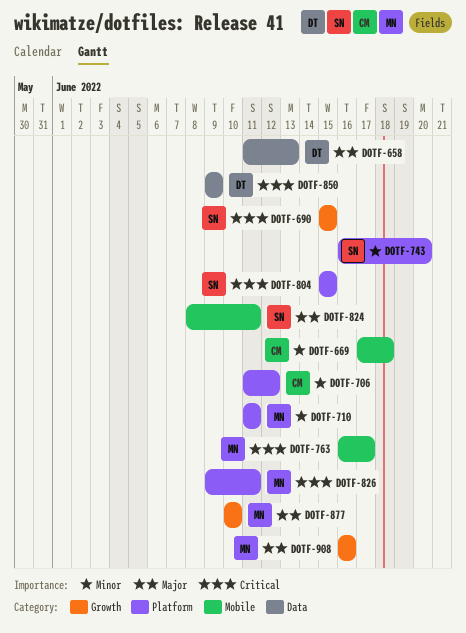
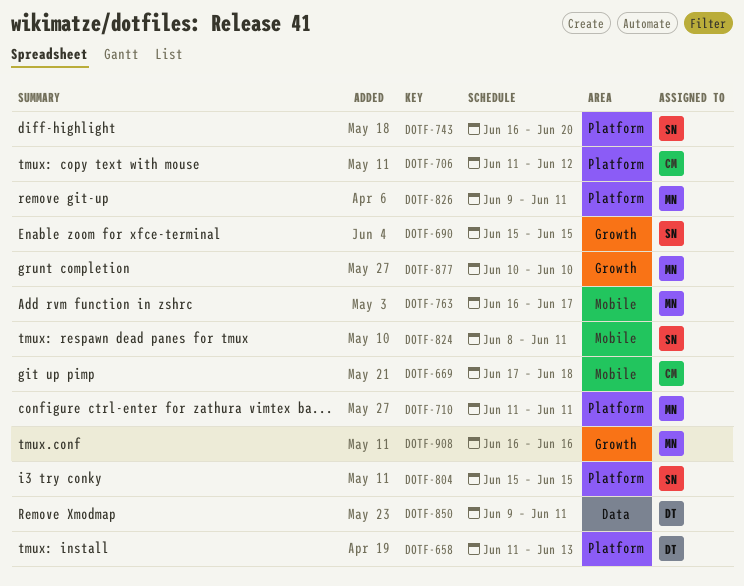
DOTF-658, label: Data -> Platform
DOTF-850, due: Jun 9 -> Jun 11

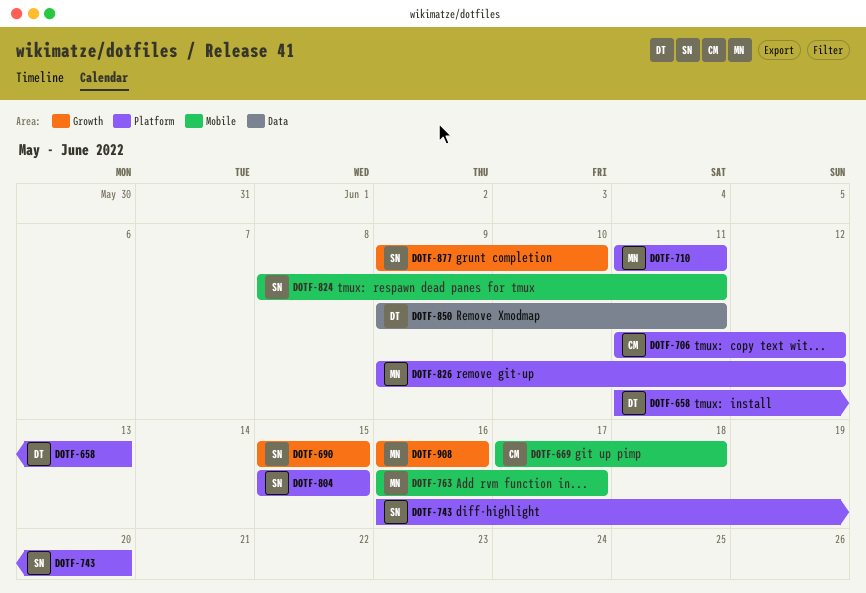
DOTF-826, due: Jun 11 -> Jun 12
DOTF-877, owner: MN -> SN
DOTF-877, start: Jun 10 -> Jun 9

